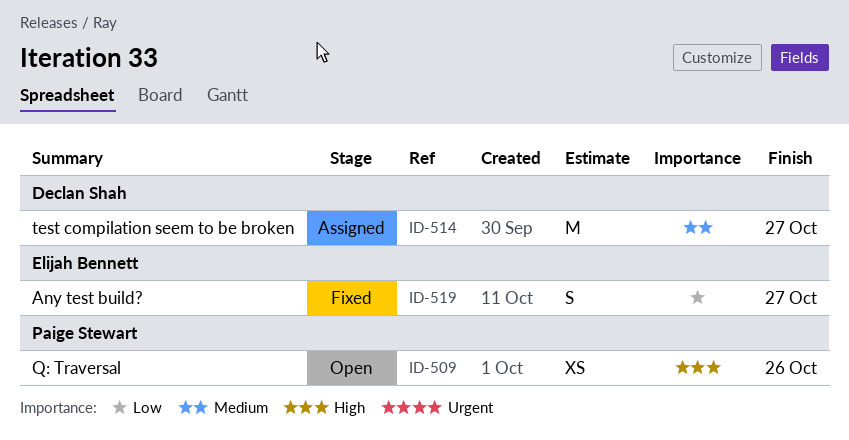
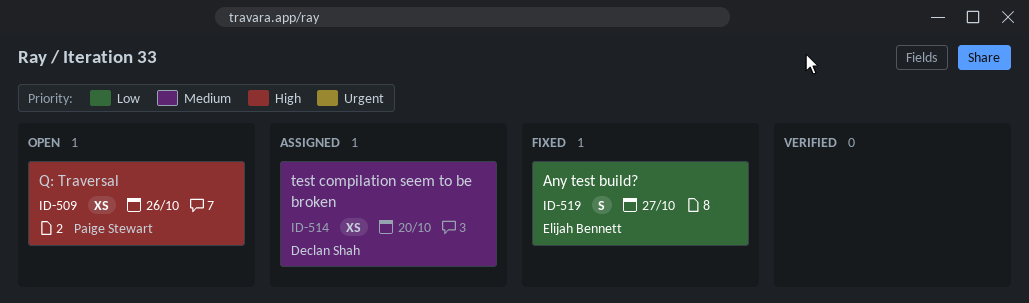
ID-514, estimate: M -> XS
ID-514, due: Oct 27 -> Oct 20

